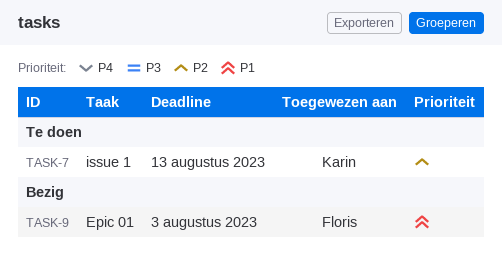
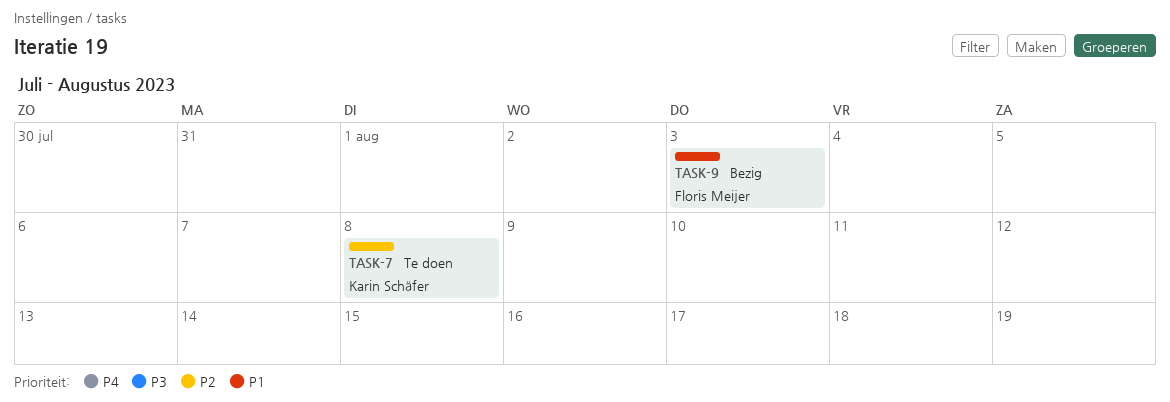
TASK-7, due: Aug 13 -> Aug 8

